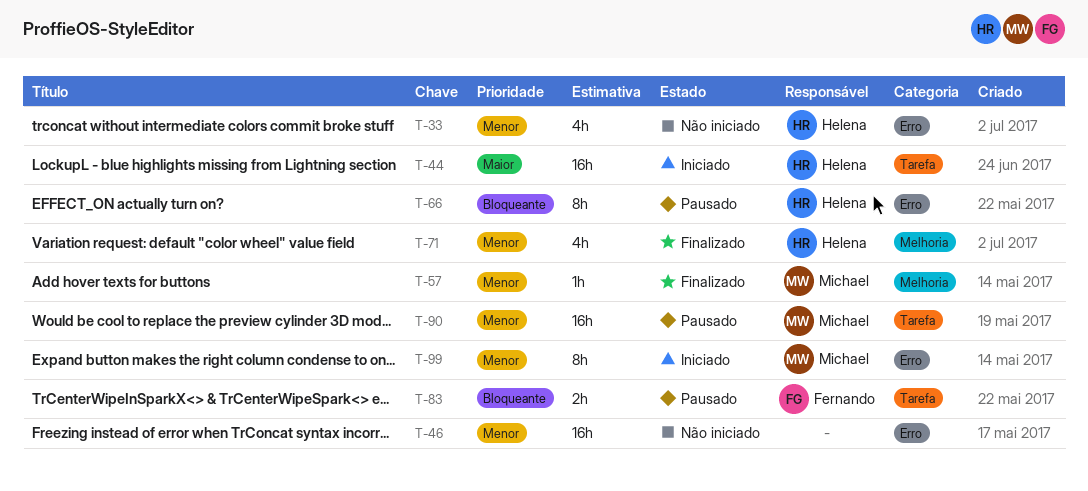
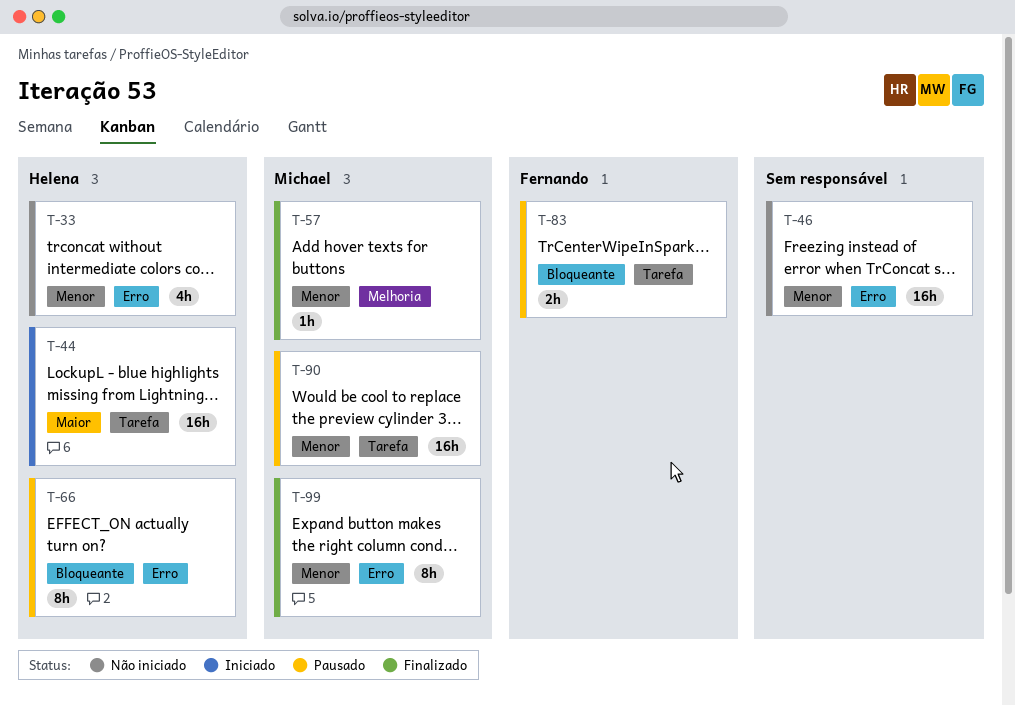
T-71: present -> none
T-99, status: Iniciado -> Finalizado

